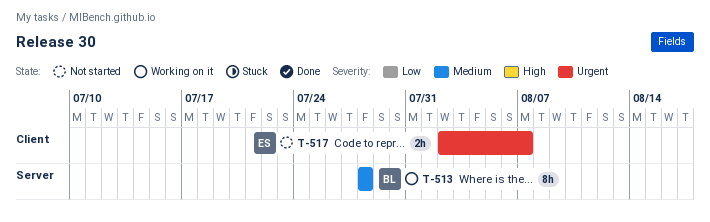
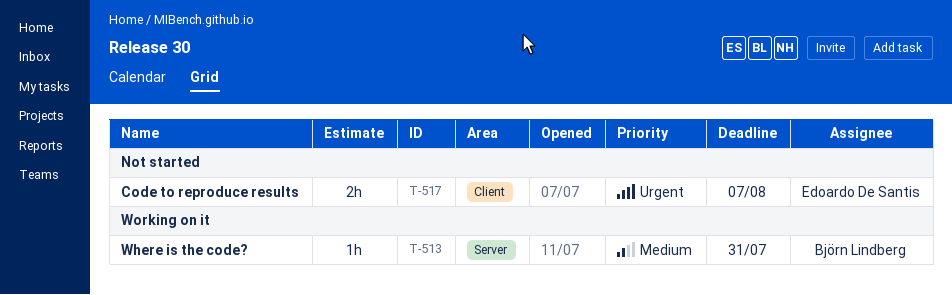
T-513, estimate: 8h -> 1h
T-513, due: Jul 28 -> Jul 31

